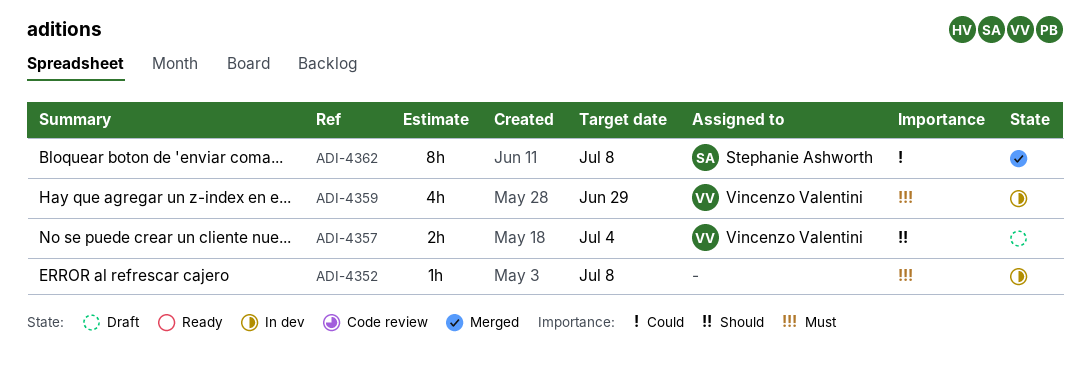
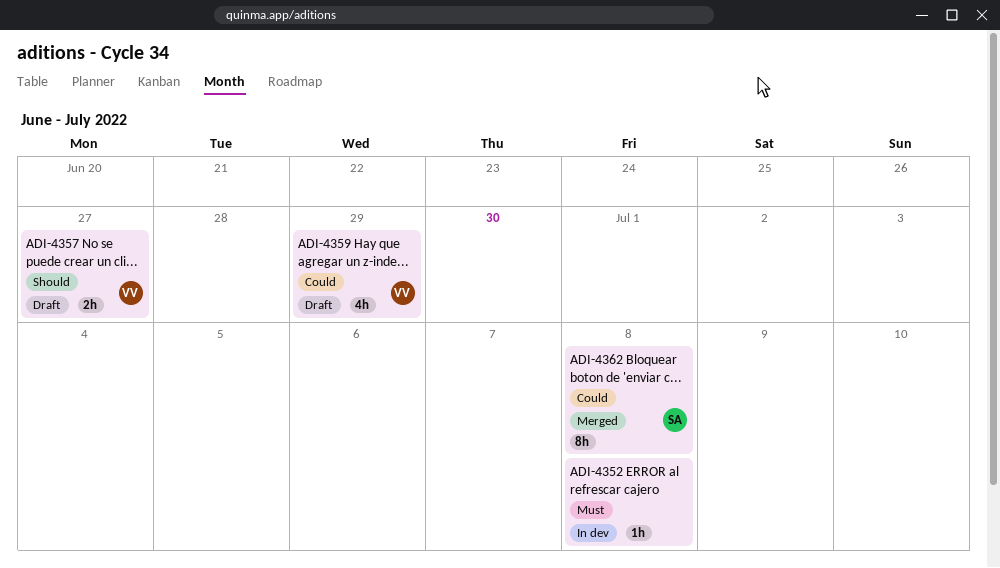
ADI-4357, due: Jul 4 -> Jun 27
ADI-4359, status: In dev -> Draft
ADI-4359, priority: Must -> Could

